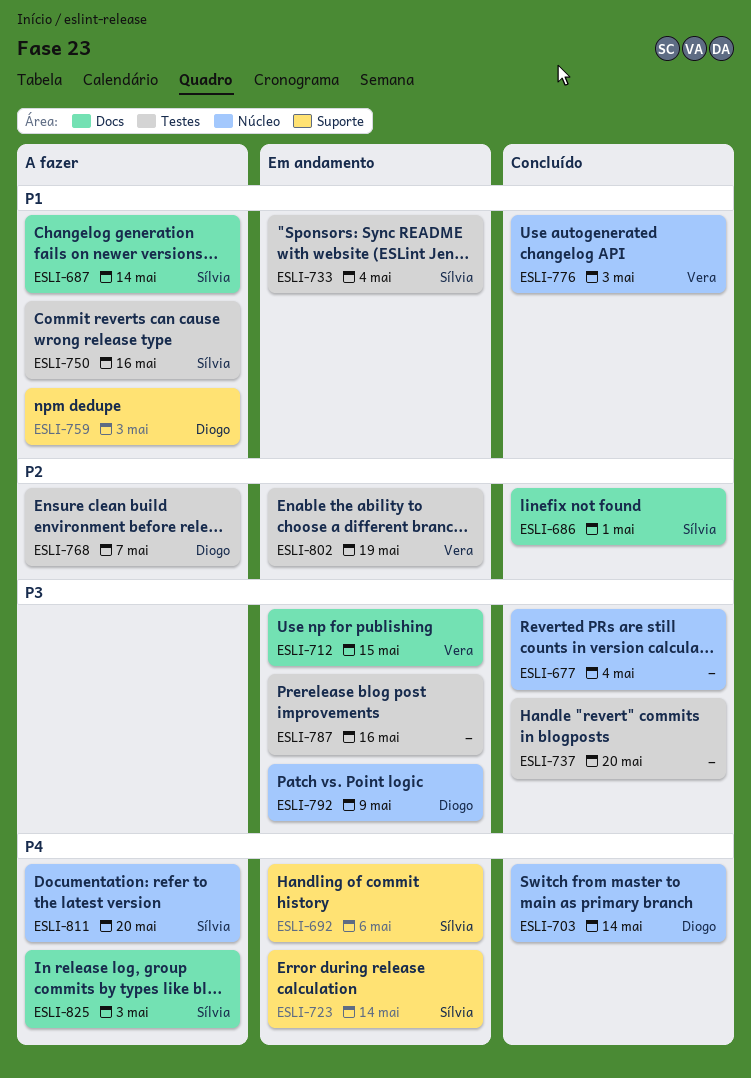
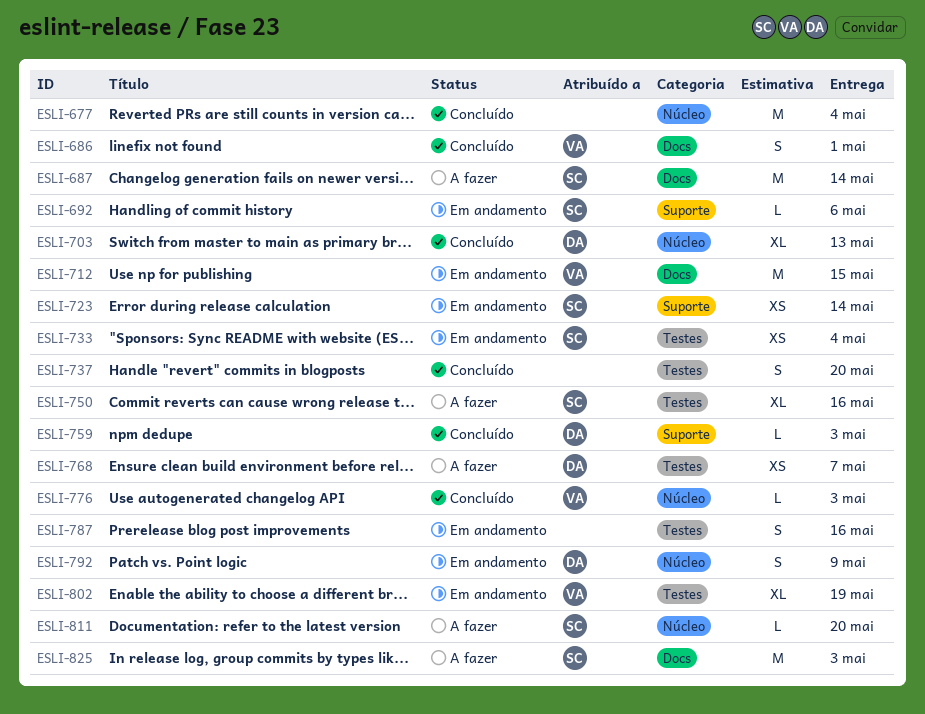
ESLI-686, owner: Sílvia -> Vera
ESLI-703, due: May 14 -> May 13
ESLI-759, status: A fazer -> Concluído

